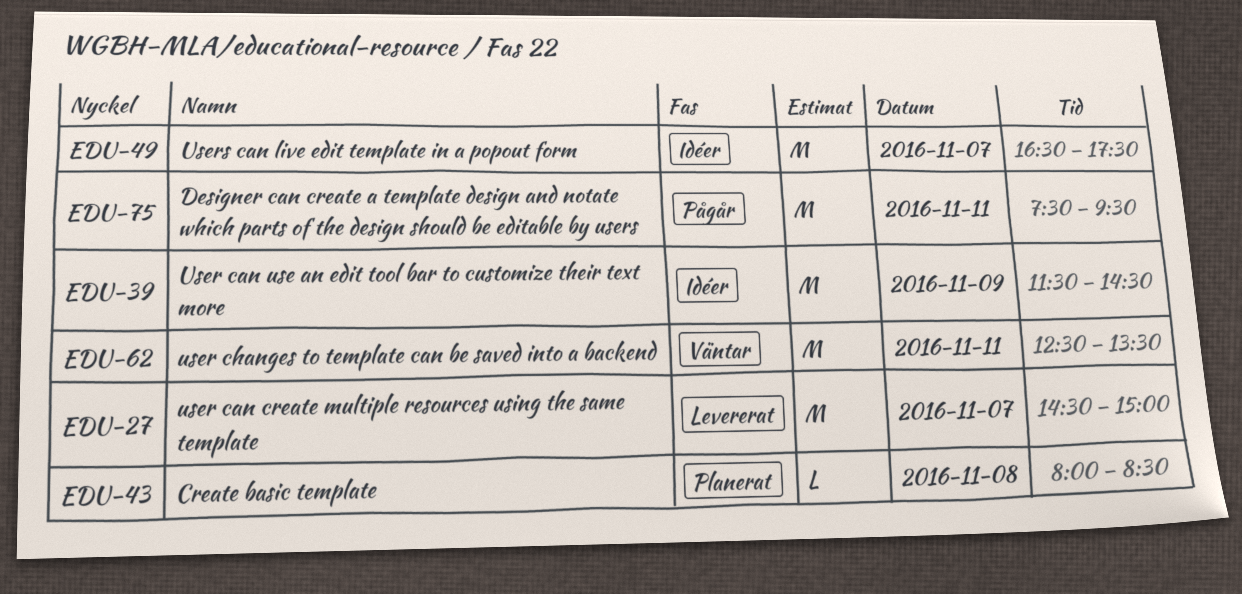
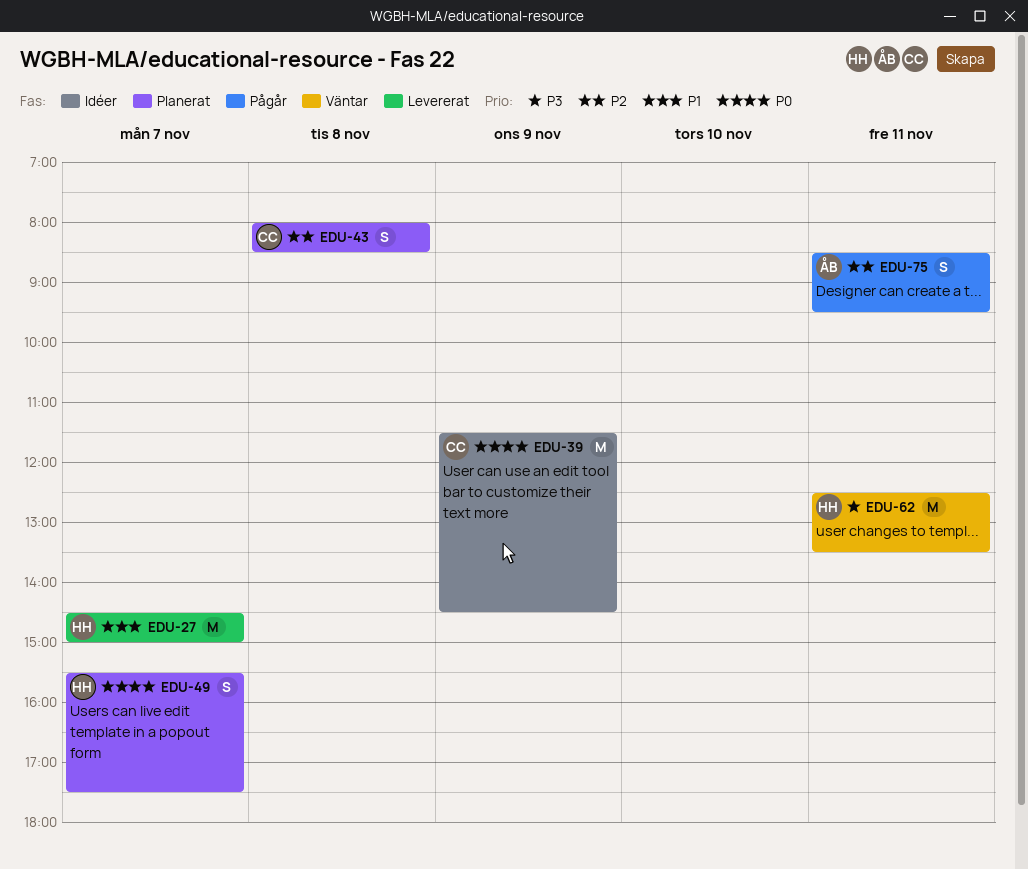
EDU-43, estimate: L -> S
EDU-49, status: Idéer -> Planerat
EDU-49, estimate: M -> S
EDU-49, begins: 16:30 -> 15:30
EDU-75, estimate: M -> S
EDU-75, begins: 07:30 -> 08:30

